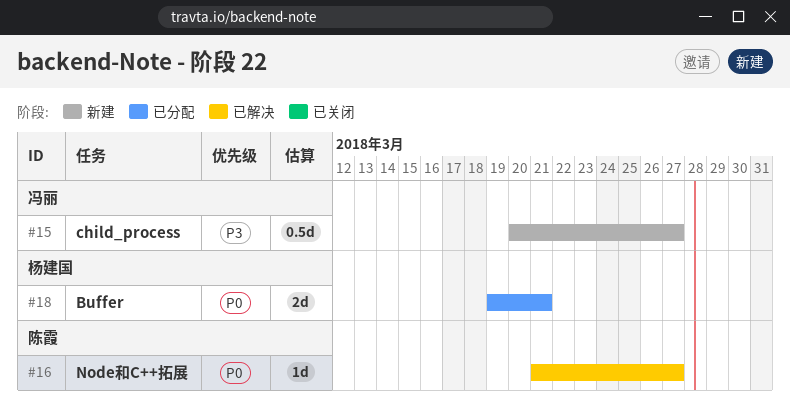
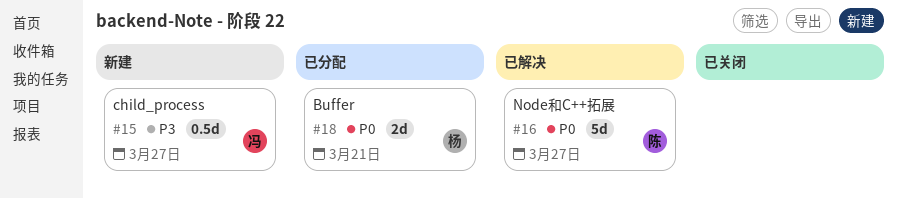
#16, estimate: 1d -> 5d

